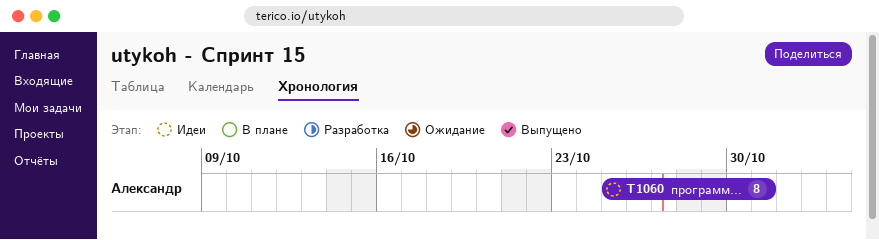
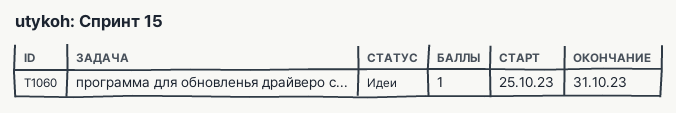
T1060, estimate: 8 -> 1

